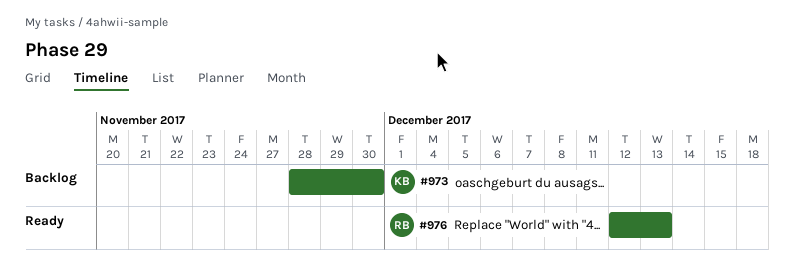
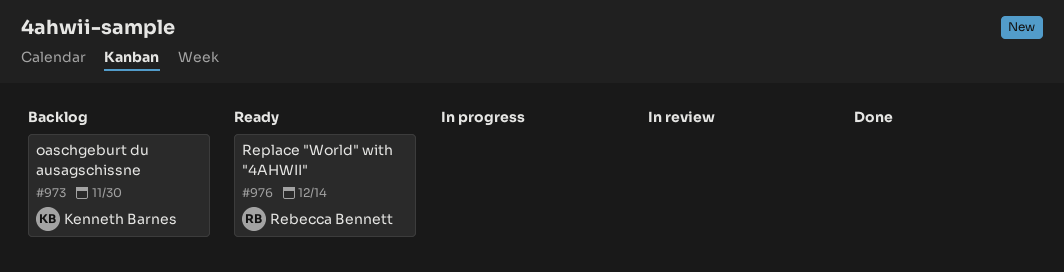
#976, due: Dec 13 -> Dec 14

